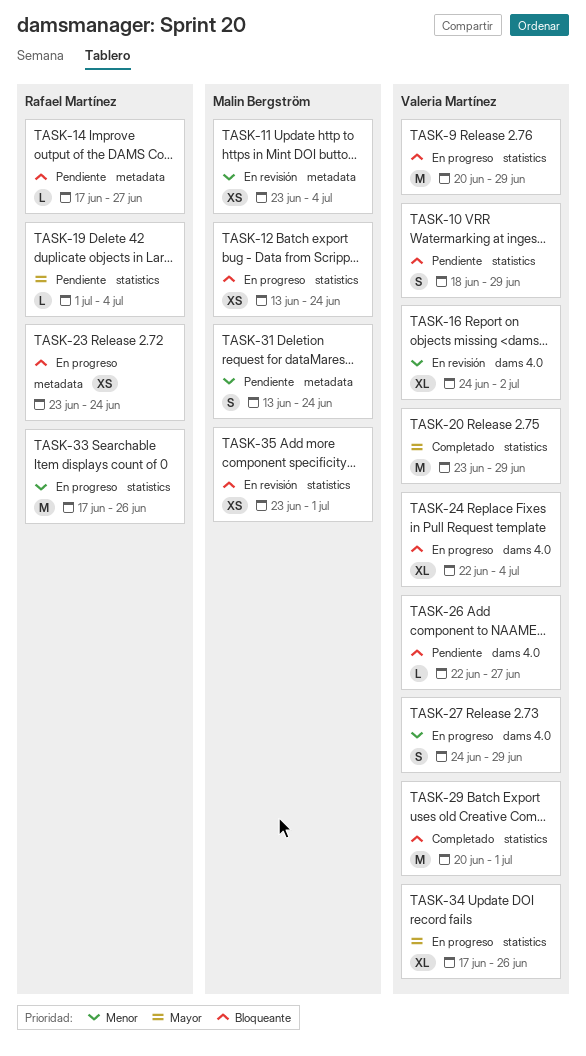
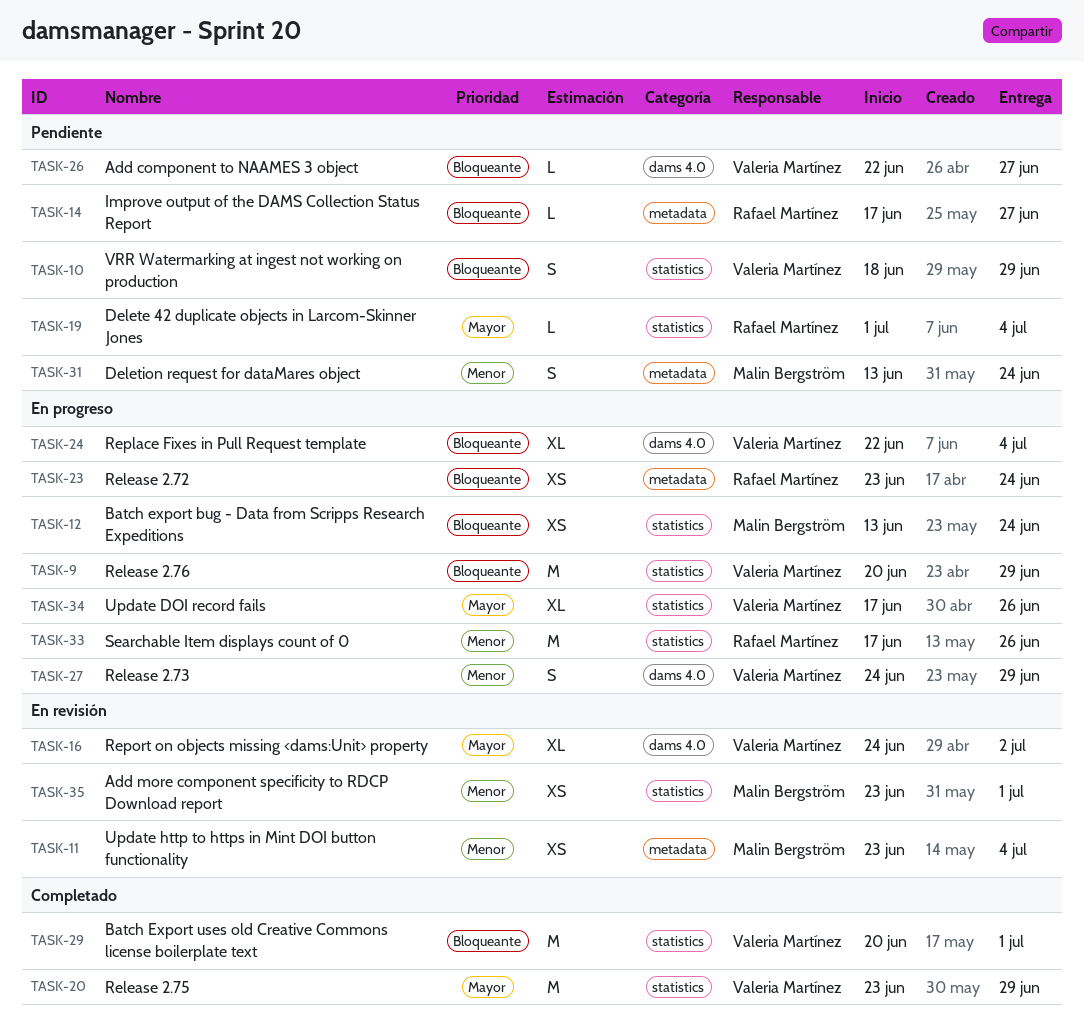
TASK-16, priority: Menor -> Mayor
TASK-35, priority: Bloqueante -> Menor

